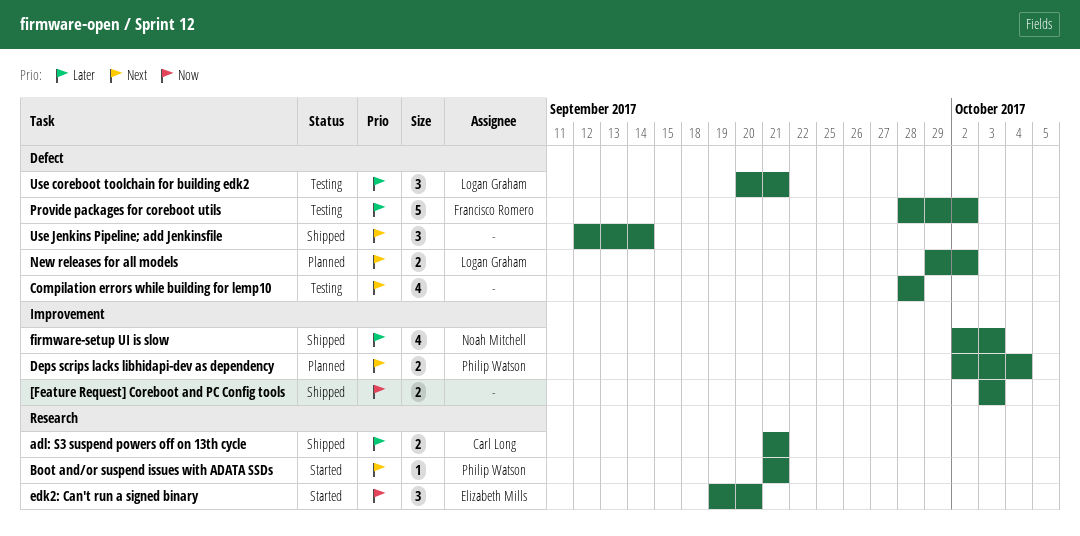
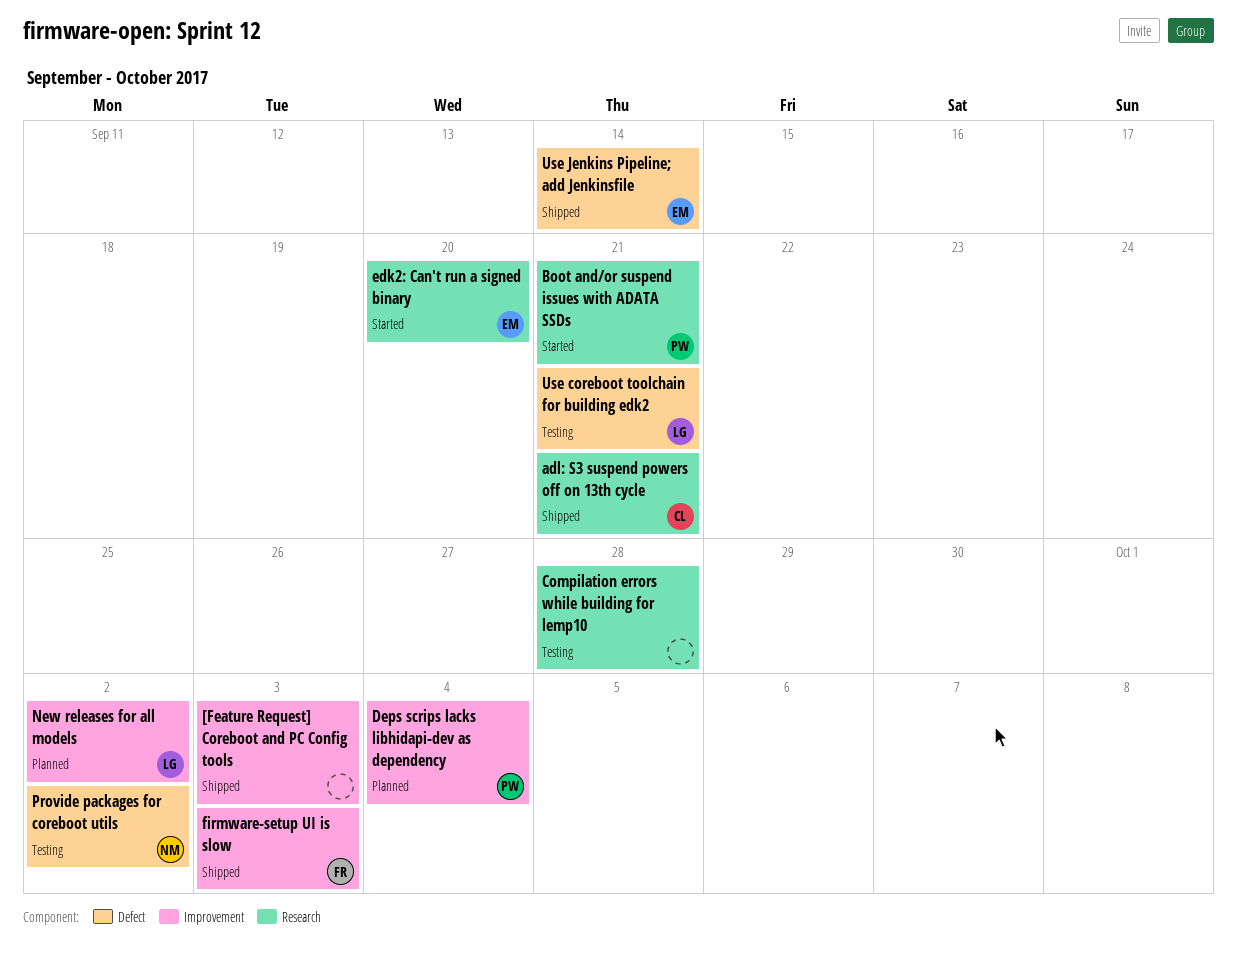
Compilation errors while building for lemp10, label: Defect -> Research
firmware-setup UI is slow, owner: Noah Mitchell -> Francisco Romero
New releases for all models, label: Defect -> Improvement
Provide packages for coreboot utils, owner: Francisco Romero -> Noah Mitchell
Use Jenkins Pipeline; add Jenkinsfile, owner: none -> Elizabeth Mills

